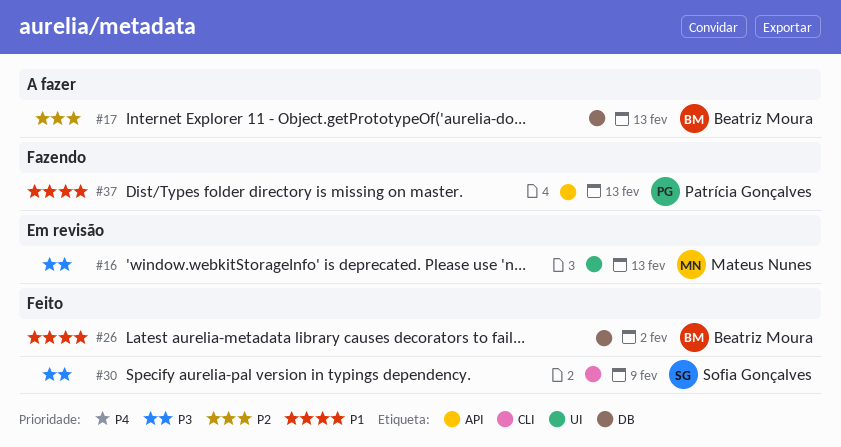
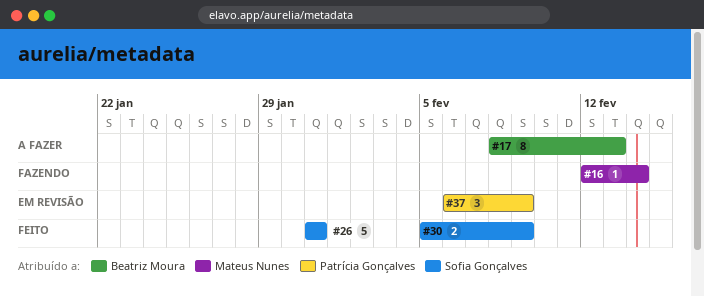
#16, status: Em revisão -> Fazendo
#16, due: Feb 13 -> Feb 14
#26, owner: Beatriz Moura -> Sofia Gonçalves
#26, due: Feb 2 -> Jan 31
#37, status: Fazendo -> Em revisão
#37, due: Feb 13 -> Feb 9

